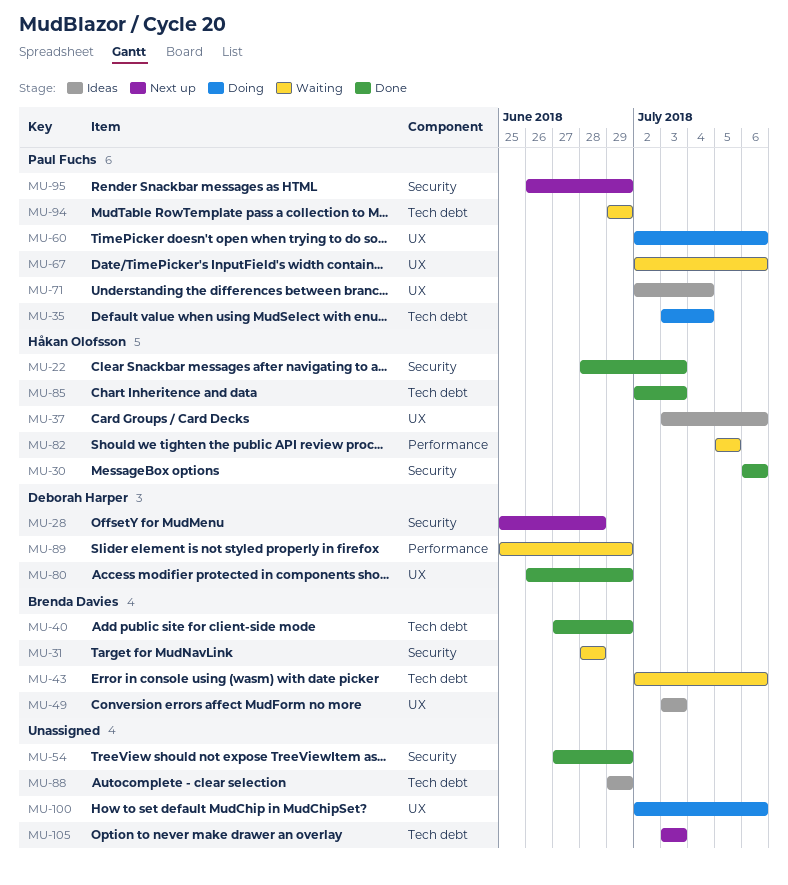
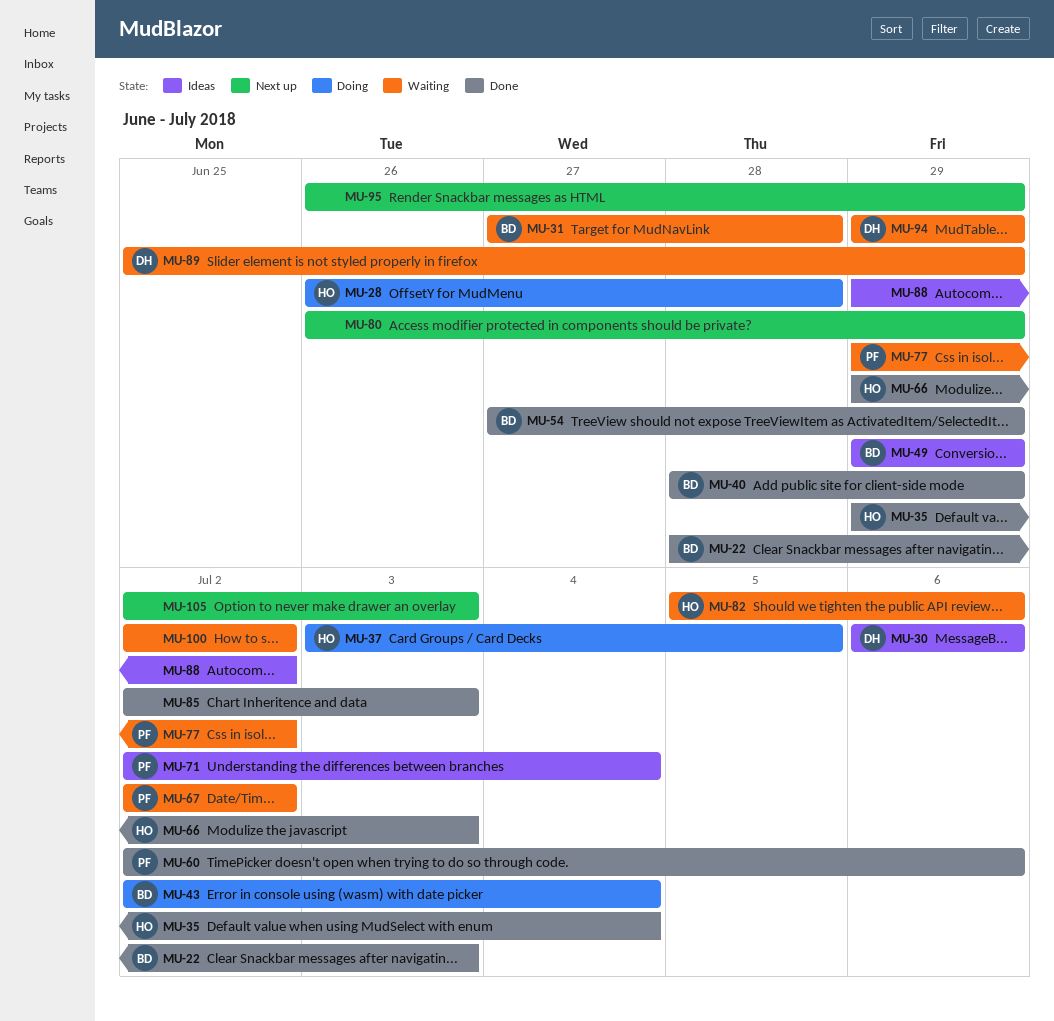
MU-22, owner: Håkan Olofsson -> Brenda Davies
MU-28, status: Next up -> Doing
MU-28, owner: Deborah Harper -> Håkan Olofsson
MU-28, start: Jun 25 -> Jun 26
MU-30, status: Done -> Ideas
MU-30, owner: Håkan Olofsson -> Deborah Harper
MU-31, start: Jun 28 -> Jun 27
MU-35, status: Doing -> Done
MU-35, owner: Paul Fuchs -> Håkan Olofsson
MU-35, start: Jul 3 -> Jun 29
MU-37, status: Ideas -> Doing
MU-37, due: Jul 6 -> Jul 5
MU-40, start: Jun 27 -> Jun 28
MU-43, status: Waiting -> Doing
MU-43, due: Jul 6 -> Jul 4
MU-49, start: Jul 3 -> Jun 29
MU-49, due: Jul 3 -> Jun 29
MU-54, owner: none -> Brenda Davies
MU-60, status: Doing -> Done
MU-66: none -> present
MU-67, due: Jul 6 -> Jul 2
MU-77: none -> present
MU-80, status: Done -> Next up
MU-80, owner: Deborah Harper -> none
MU-82, due: Jul 5 -> Jul 6
MU-85, owner: Håkan Olofsson -> none
MU-88, due: Jun 29 -> Jul 2
MU-94, owner: Paul Fuchs -> Deborah Harper
MU-95, owner: Paul Fuchs -> none
MU-100, status: Doing -> Waiting
MU-100, due: Jul 6 -> Jul 2
MU-105, start: Jul 3 -> Jul 2

